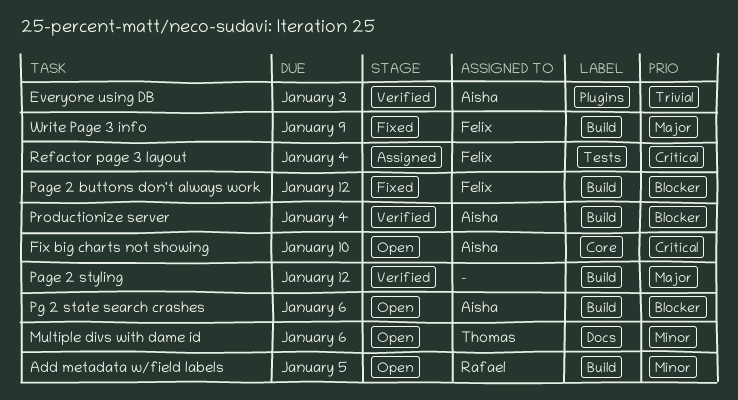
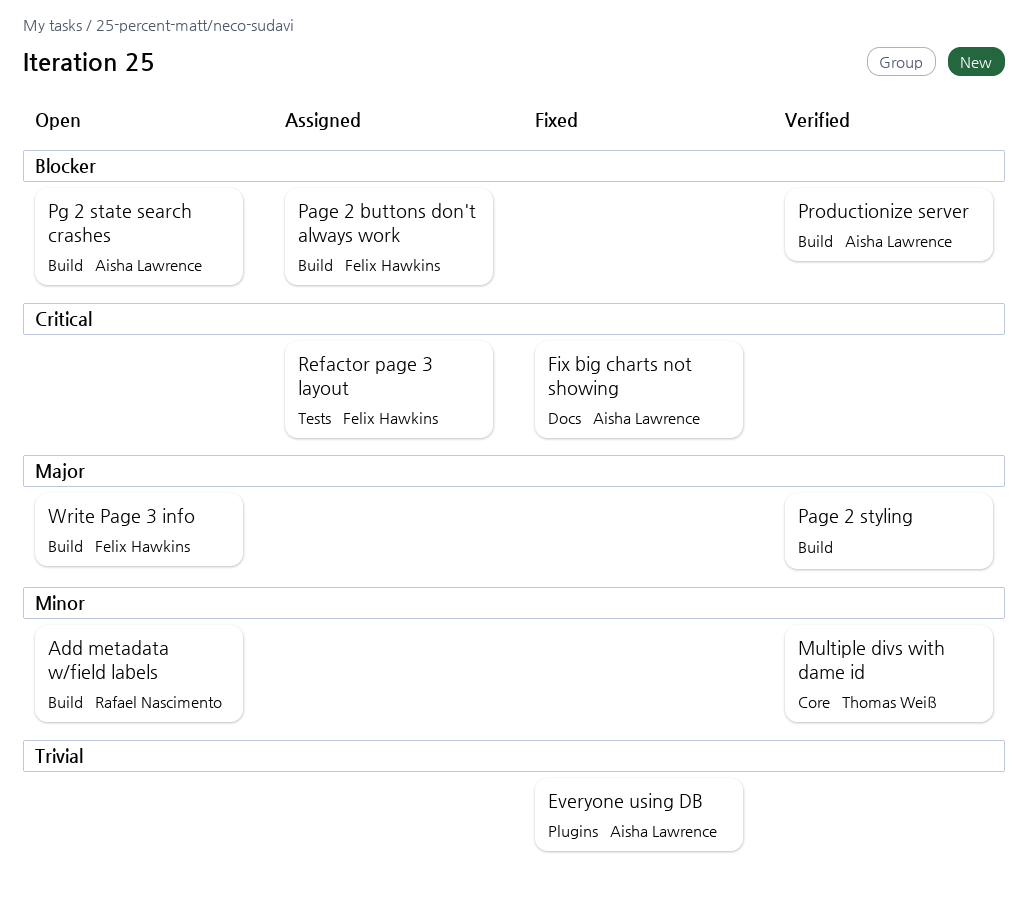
Everyone using DB, status: Verified -> Fixed
Fix big charts not showing, status: Open -> Fixed
Fix big charts not showing, label: Core -> Docs
Multiple divs with dame id, status: Open -> Verified
Multiple divs with dame id, label: Docs -> Core
Page 2 buttons don't always work, status: Fixed -> Assigned
Write Page 3 info, status: Fixed -> Open

